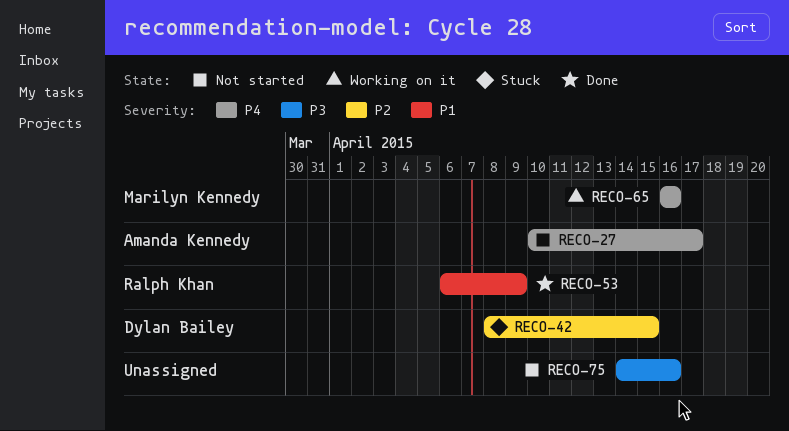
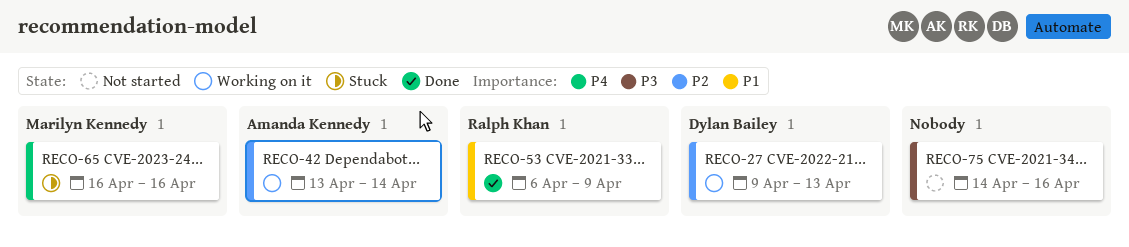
RECO-27, status: Not started -> Working on it
RECO-27, owner: Amanda Kennedy -> Dylan Bailey
RECO-27, priority: P4 -> P2
RECO-27, start: Apr 10 -> Apr 9
RECO-27, due: Apr 17 -> Apr 13
RECO-42, status: Stuck -> Working on it
RECO-42, owner: Dylan Bailey -> Amanda Kennedy
RECO-42, start: Apr 8 -> Apr 13
RECO-42, due: Apr 15 -> Apr 14
RECO-65, status: Working on it -> Stuck

